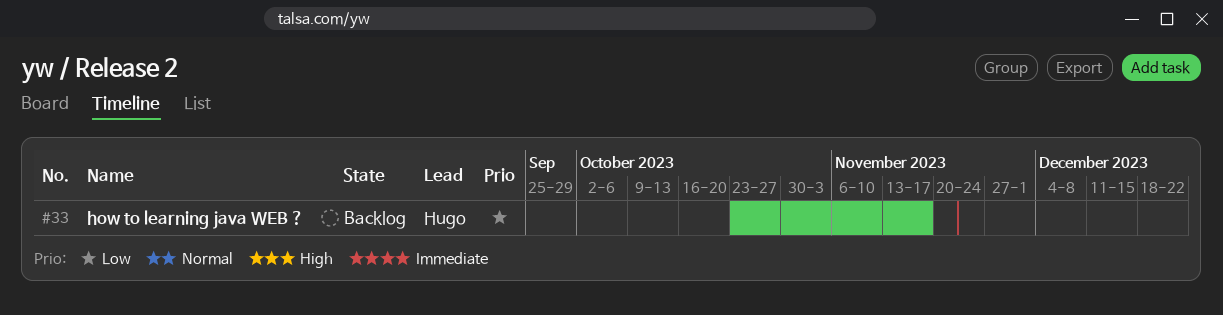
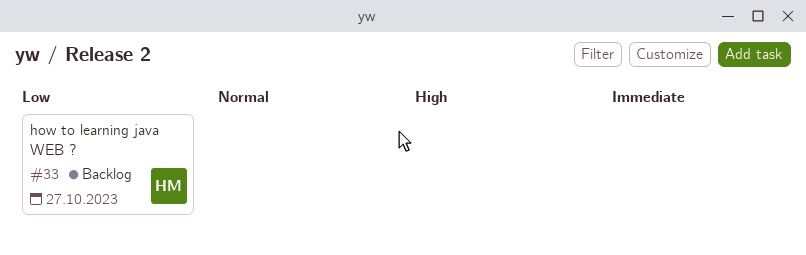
#33, due: Nov 17 -> Oct 27

